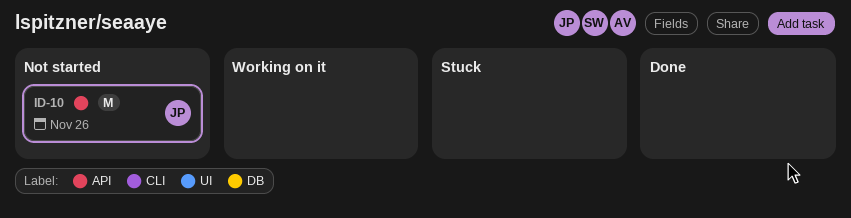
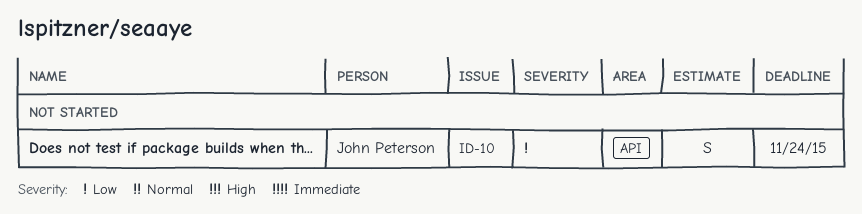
ID-10, estimate: M -> S
ID-10, due: Nov 26 -> Nov 24

